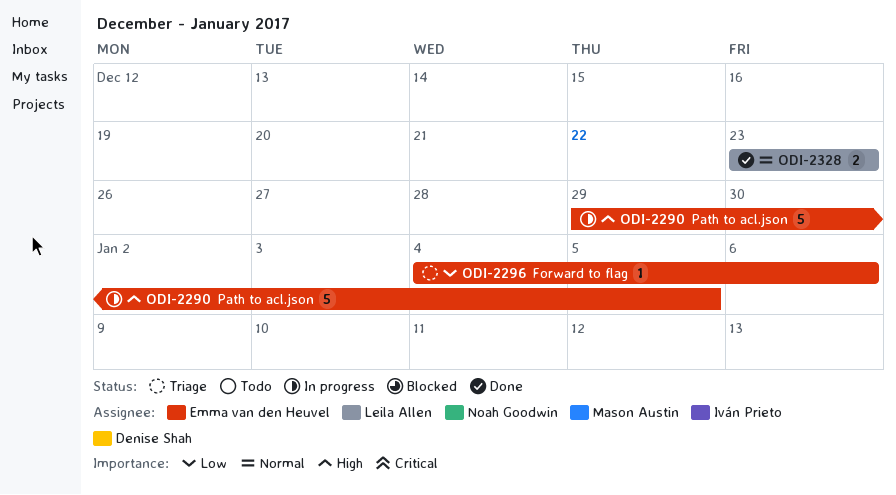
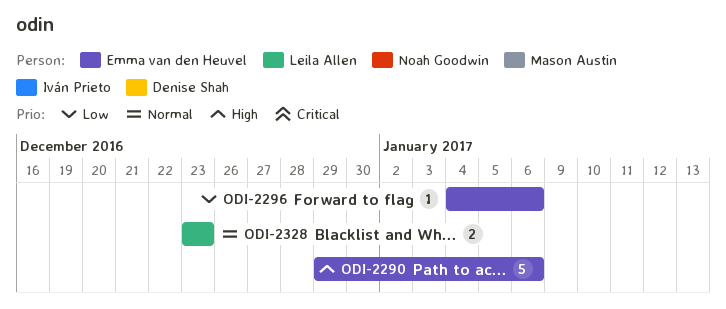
ODI-2290, due: Jan 5 -> Jan 6

